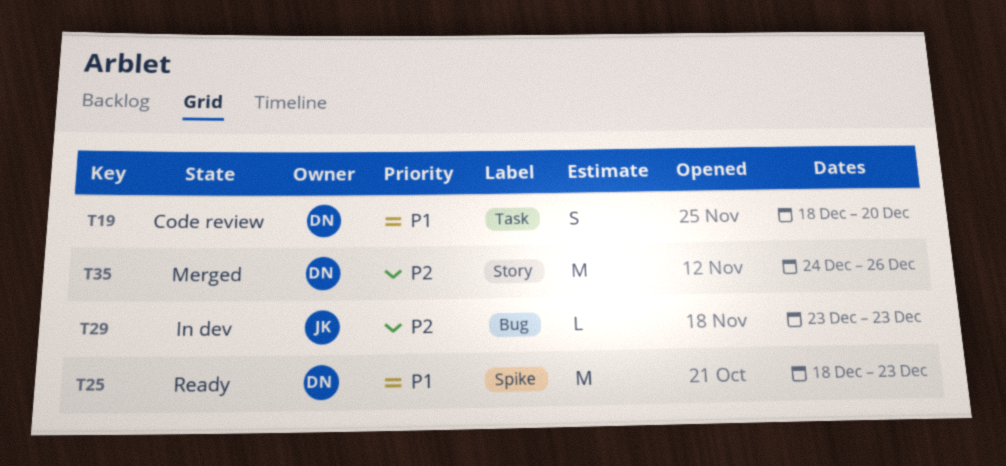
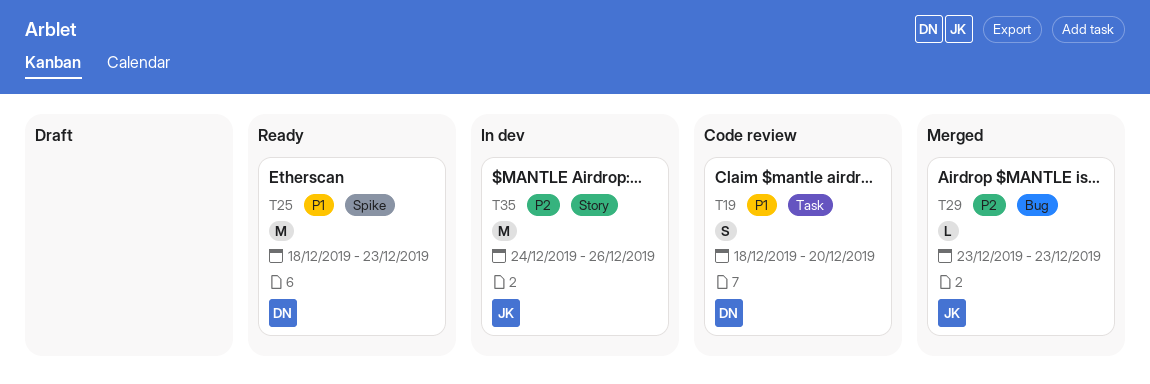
T29, status: In dev -> Merged
T35, status: Merged -> In dev
T35, owner: DN -> JK

